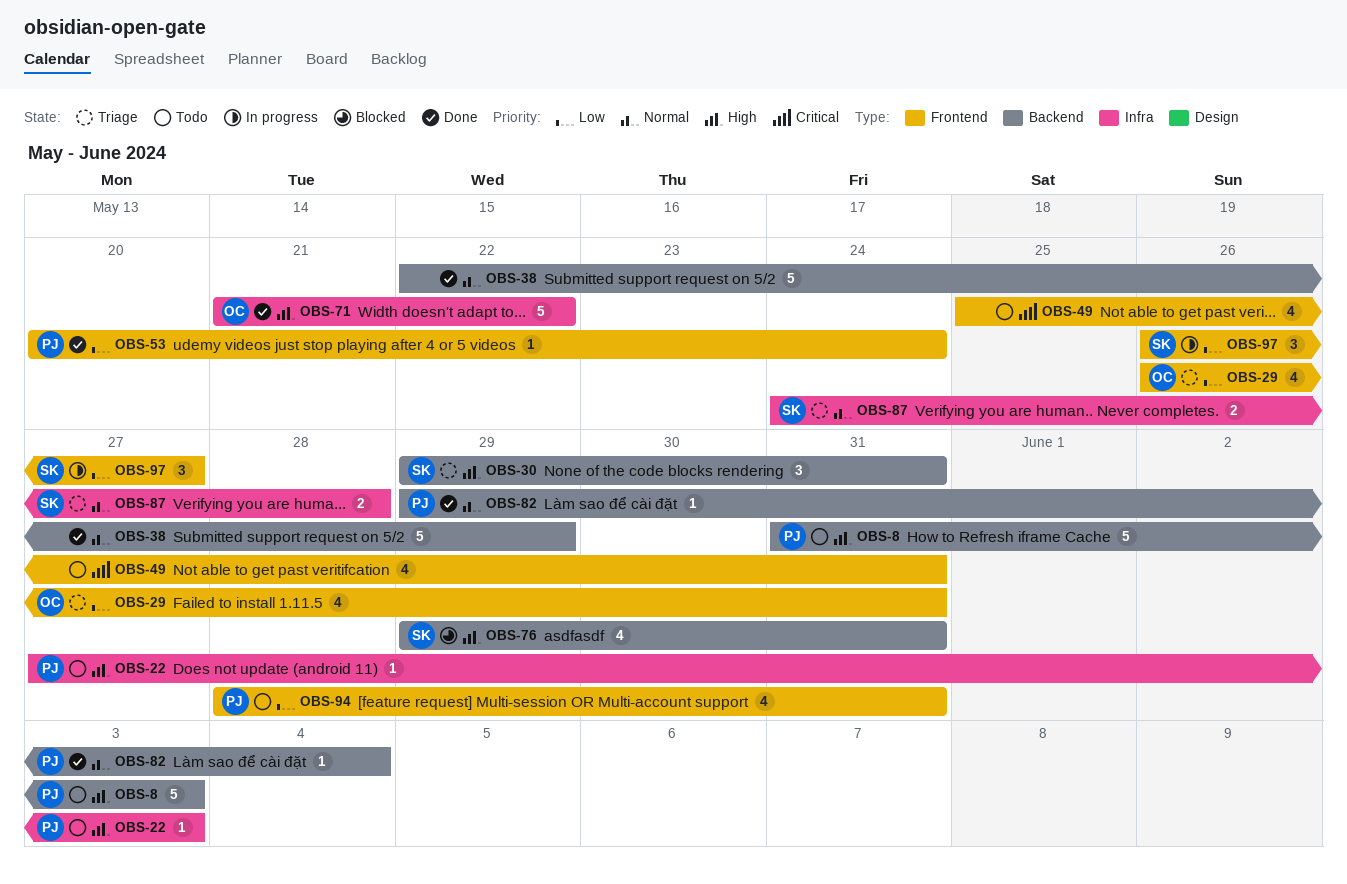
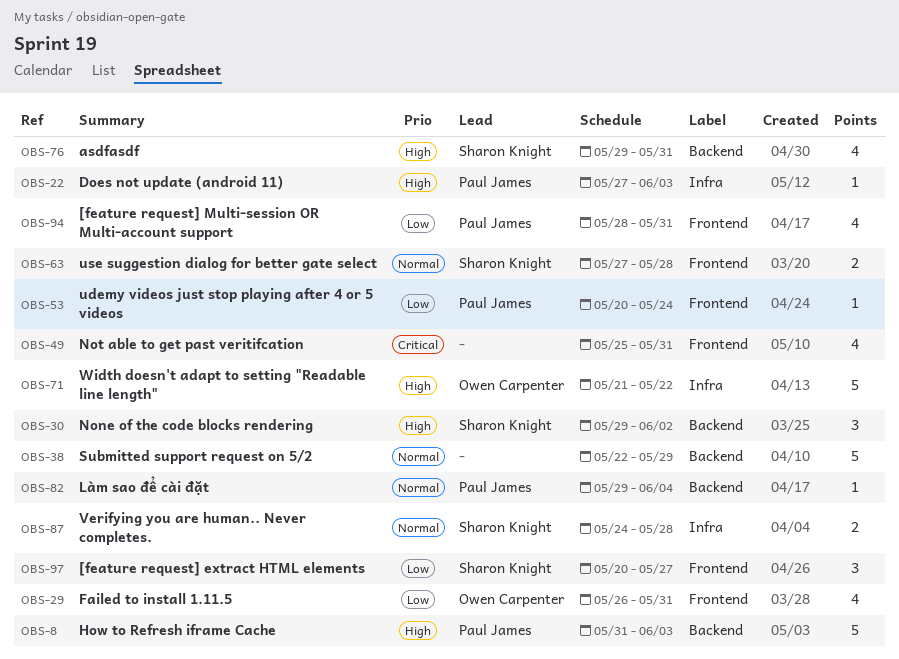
OBS-30, due: May 31 -> Jun 2
OBS-63: none -> present
OBS-97, start: May 26 -> May 20

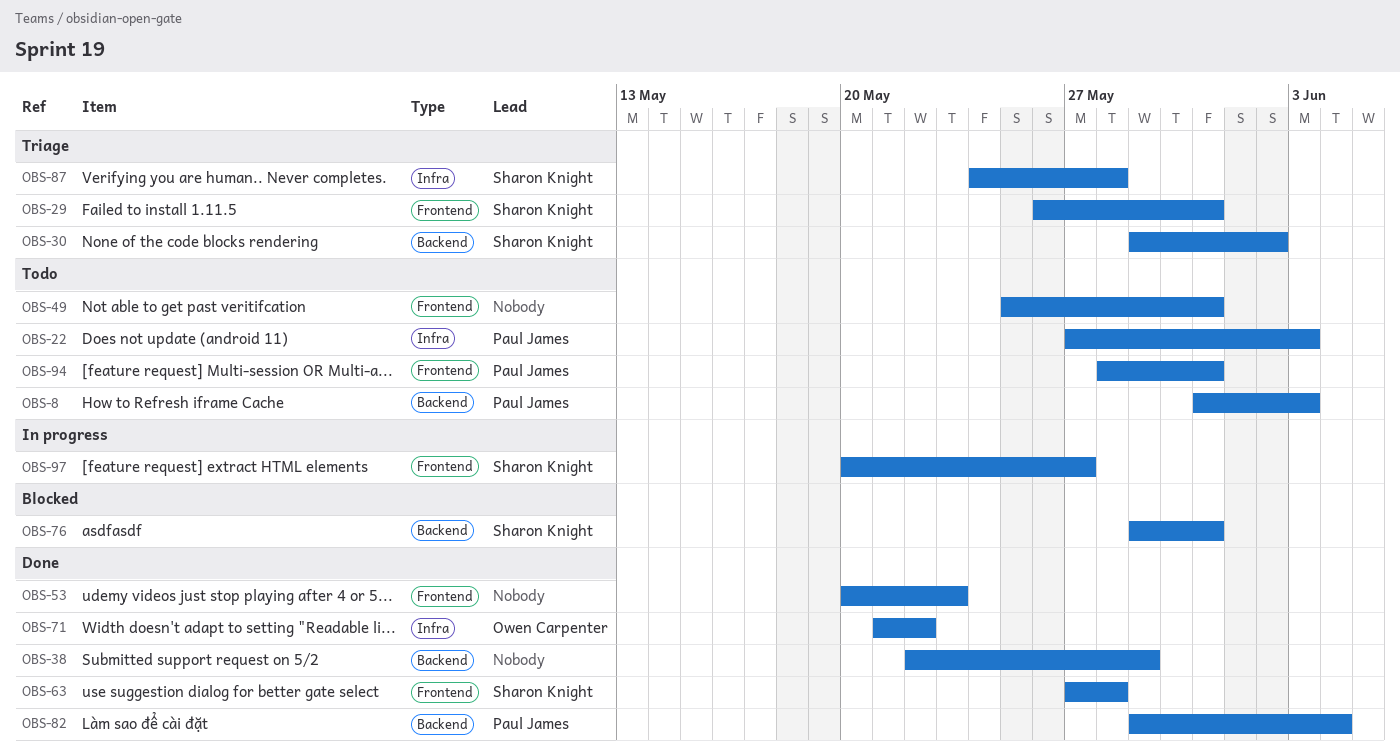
OBS-29, owner: Owen Carpenter -> Sharon Knight
OBS-53, owner: Paul James -> none
OBS-53, due: May 24 -> May 23

